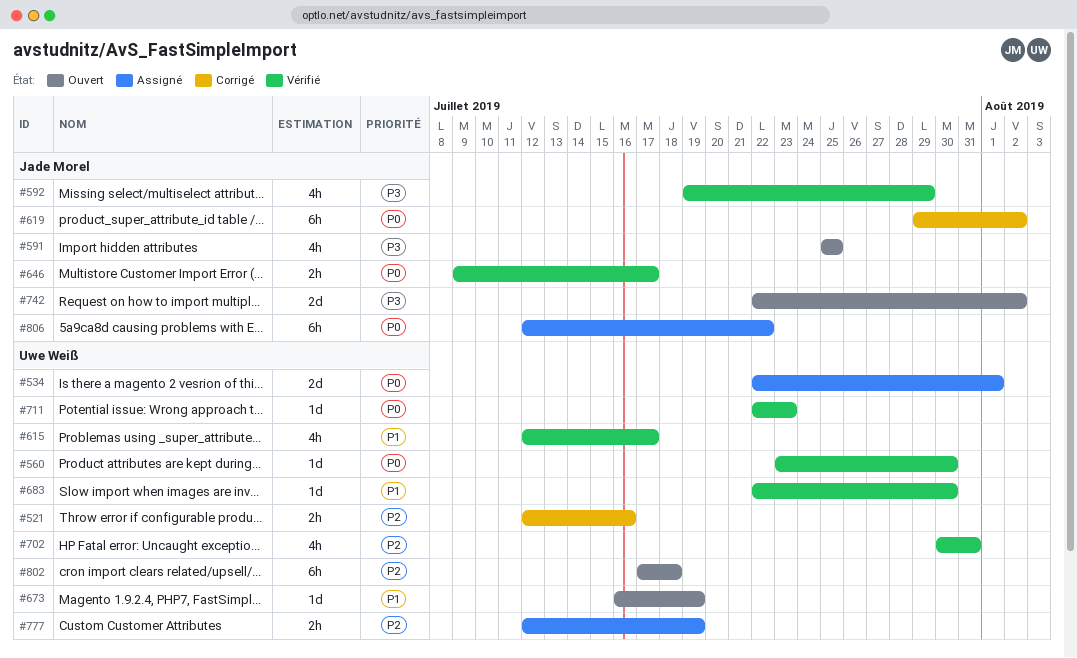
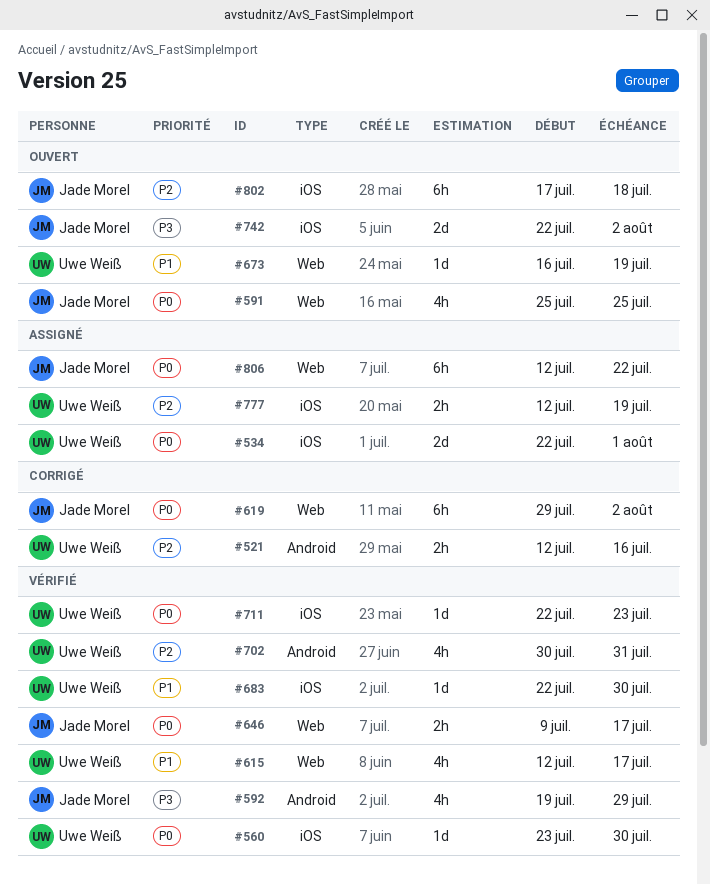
#591, priority: P3 -> P0
#802, owner: Uwe Weiß -> Jade Morel

